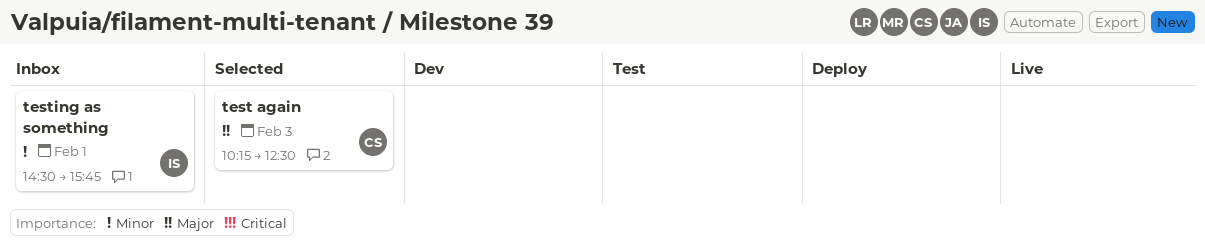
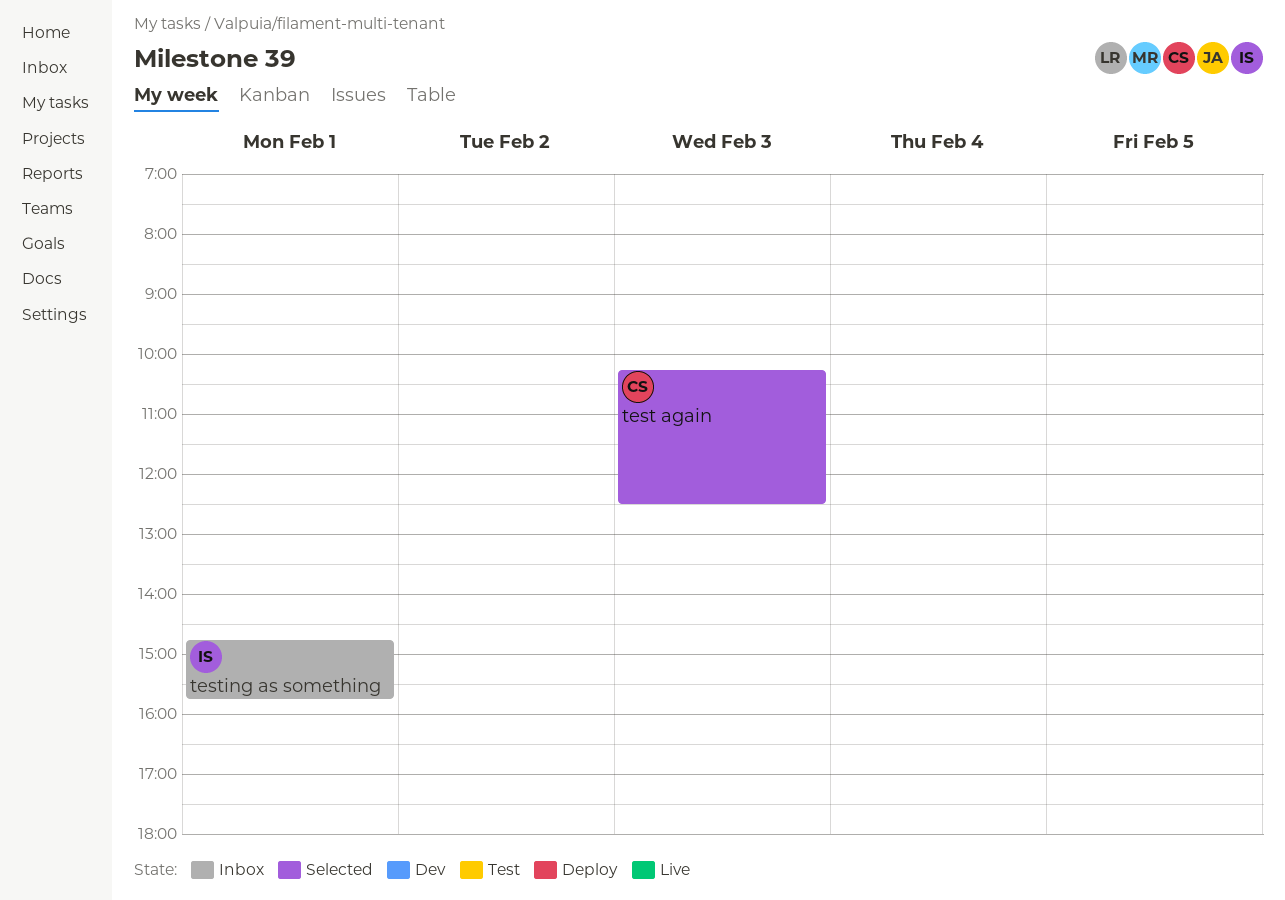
testing as something, begins: 14:30 -> 14:45

